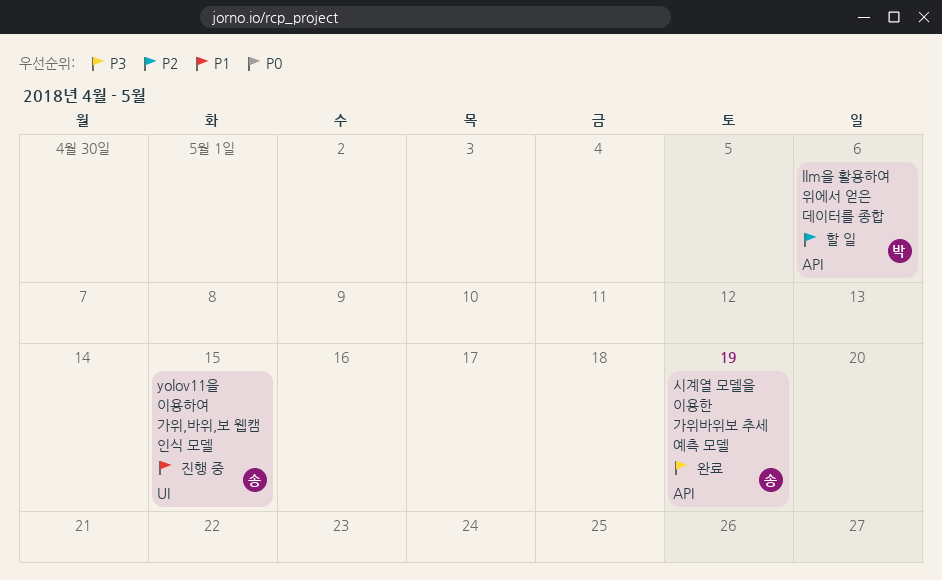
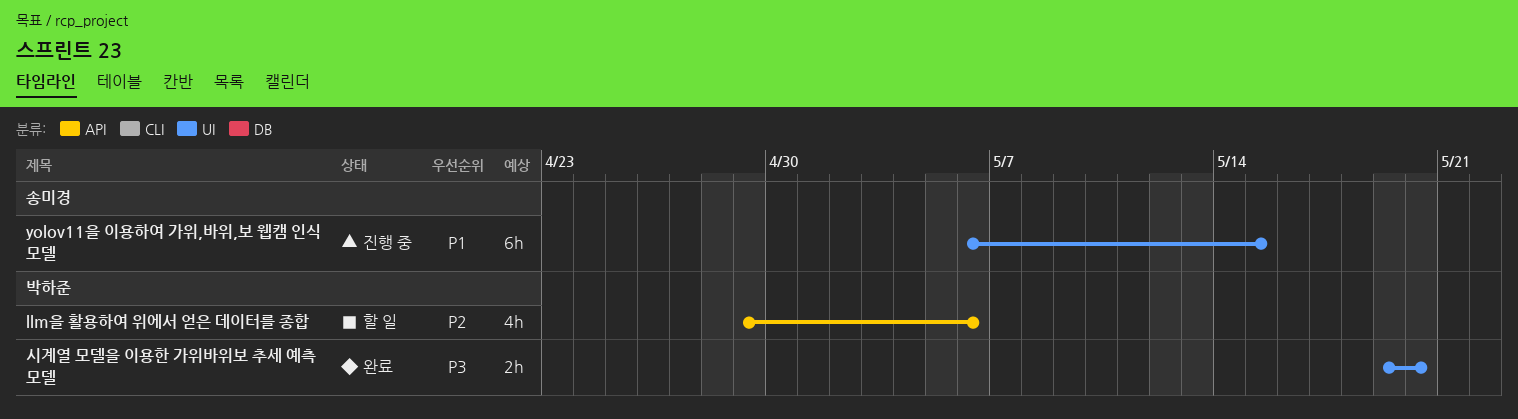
시계열 모델을 이용한 가위바위보 추세 예측 모델, owner: 송미경 -> 박하준
시계열 모델을 이용한 가위바위보 추세 예측 모델, label: API -> UI
시계열 모델을 이용한 가위바위보 추세 예측 모델, due: May 19 -> May 20

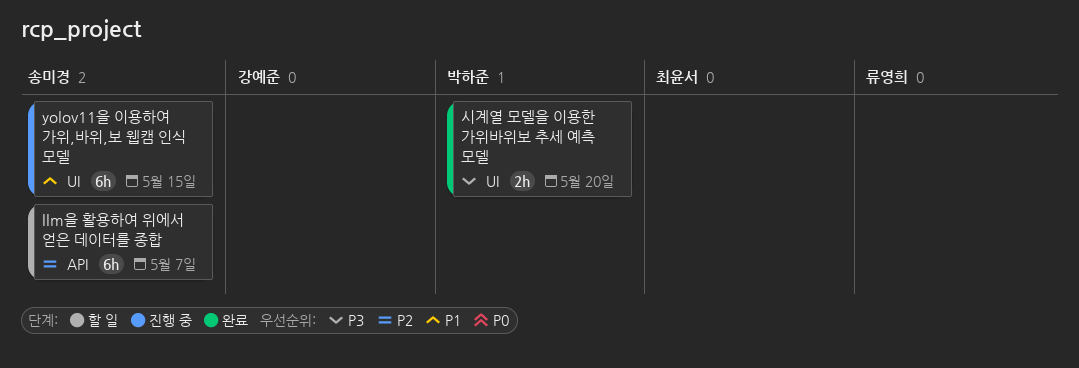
llm을 활용하여 위에서 얻은 데이터를 종합, owner: 박하준 -> 송미경
llm을 활용하여 위에서 얻은 데이터를 종합, estimate: 4h -> 6h
llm을 활용하여 위에서 얻은 데이터를 종합, due: May 6 -> May 7

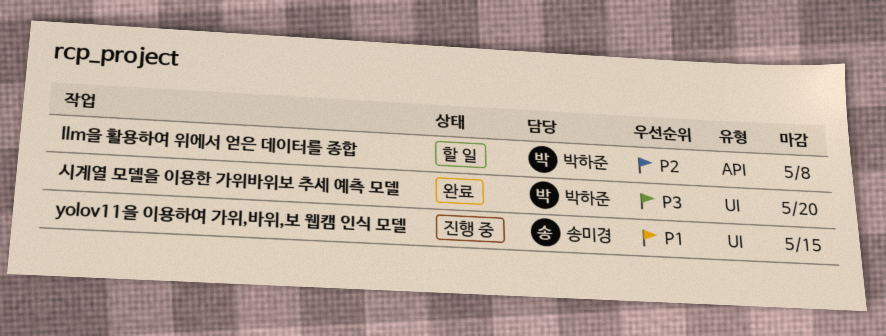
llm을 활용하여 위에서 얻은 데이터를 종합, owner: 송미경 -> 박하준
llm을 활용하여 위에서 얻은 데이터를 종합, due: May 7 -> May 8

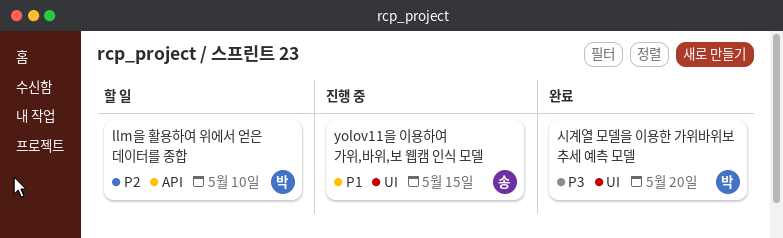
llm을 활용하여 위에서 얻은 데이터를 종합, due: May 8 -> May 10

